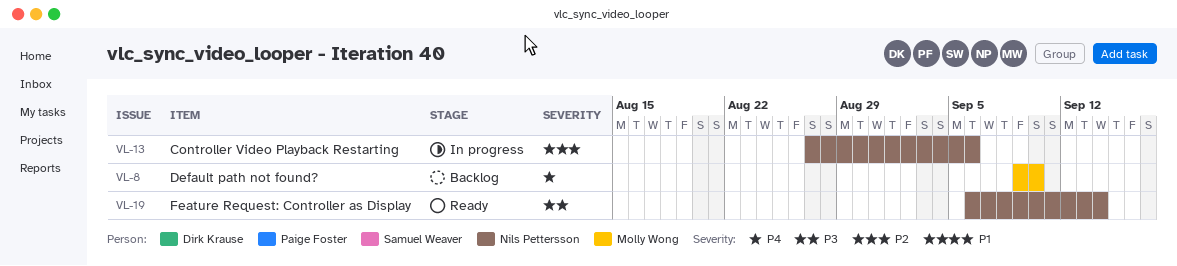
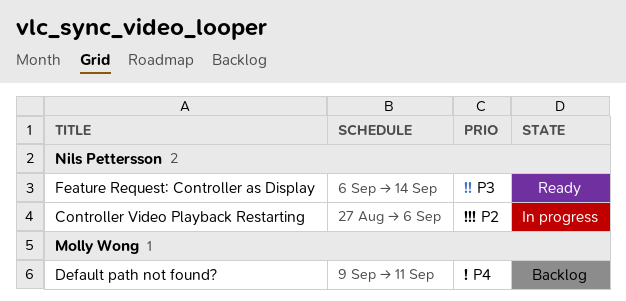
Default path not found?, due: Sep 10 -> Sep 11

